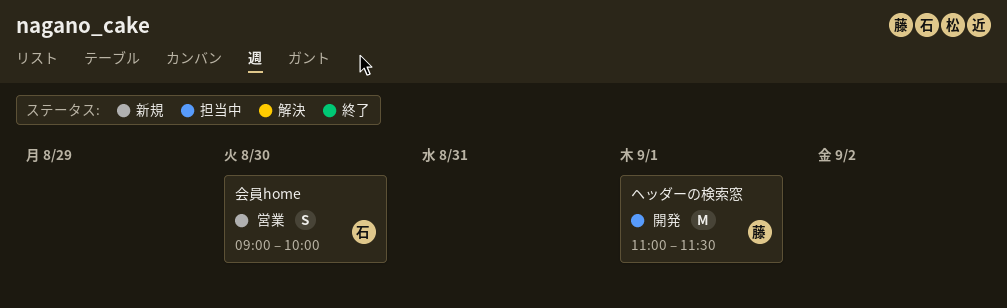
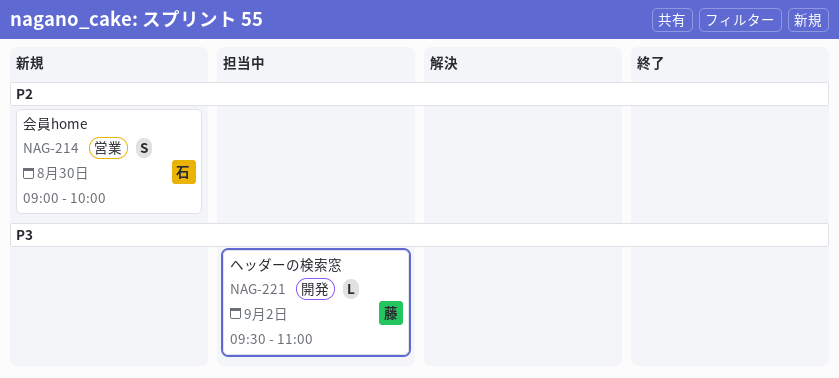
ヘッダーの検索窓, estimate: M -> L
ヘッダーの検索窓, day: Sep 1 -> Sep 2
ヘッダーの検索窓, begins: 11:00 -> 09:30
ヘッダーの検索窓, ends: 11:30 -> 11:00

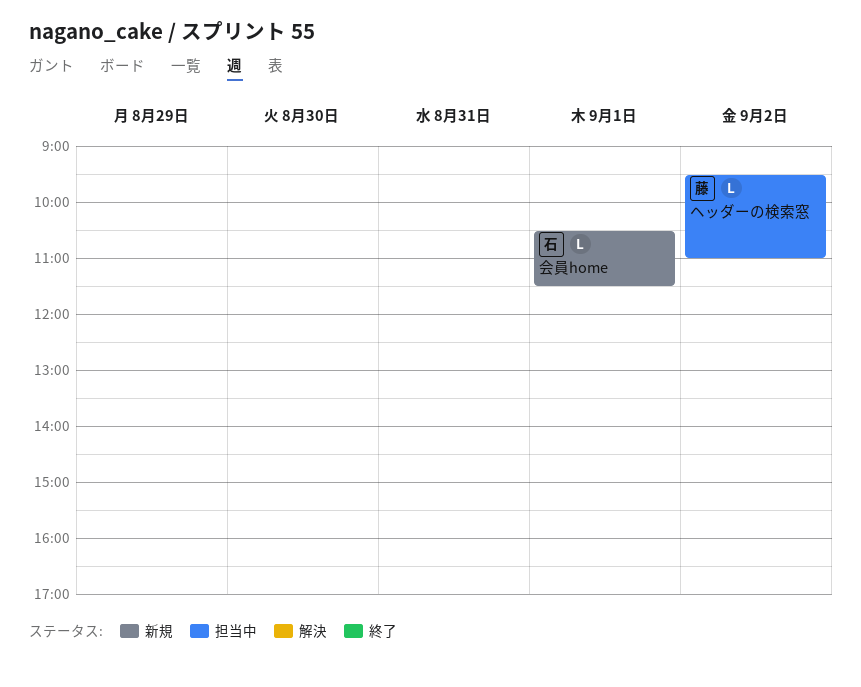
会員home, estimate: S -> L
会員home, day: Aug 30 -> Sep 1
会員home, begins: 09:00 -> 10:30
会員home, ends: 10:00 -> 11:30

